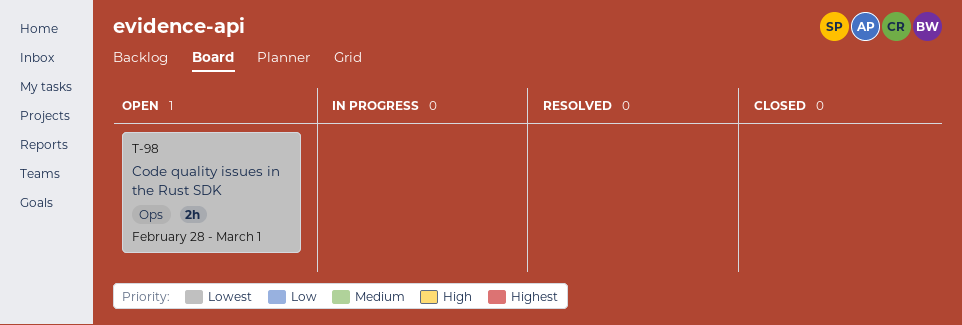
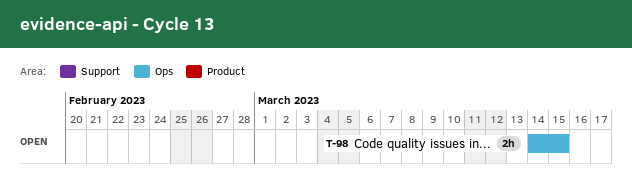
T-98, start: Feb 28 -> Mar 14
T-98, due: Mar 1 -> Mar 15

